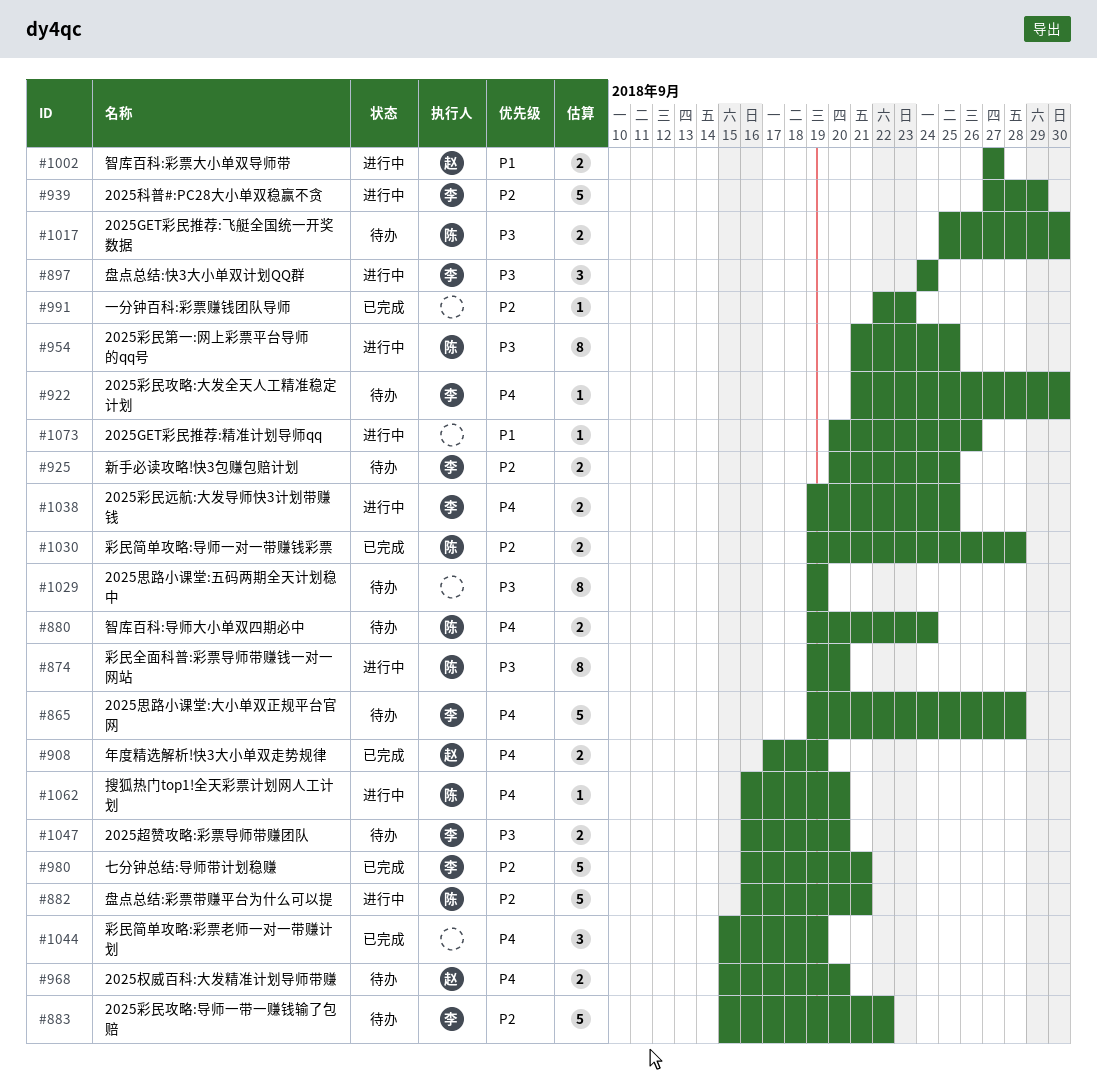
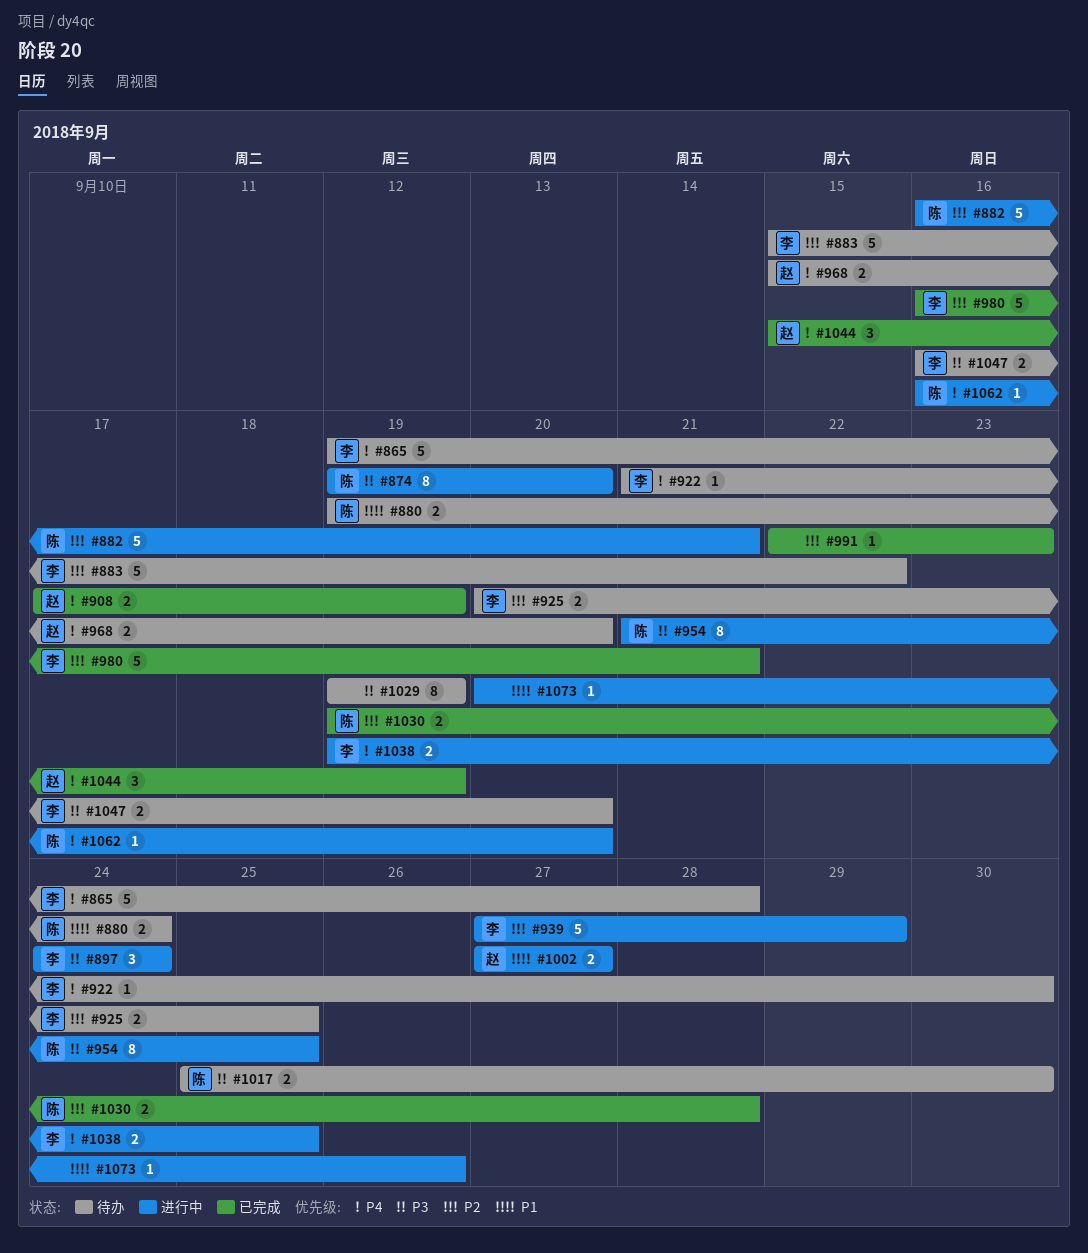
#880, priority: P4 -> P1
#1044, owner: none -> 赵

